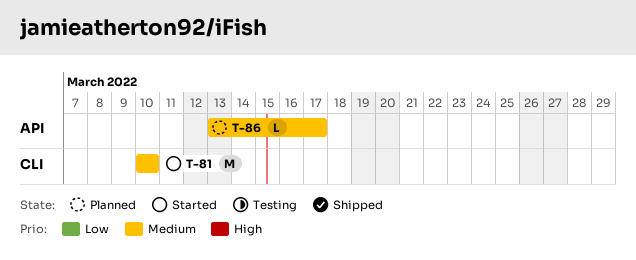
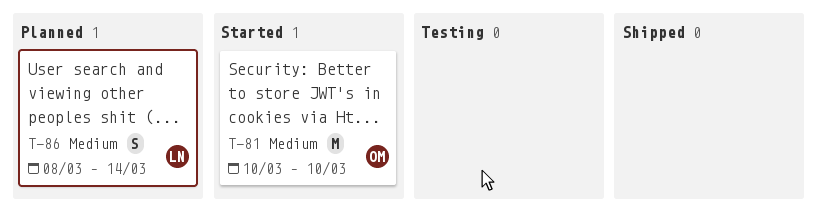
T-86, estimate: L -> S
T-86, start: Mar 13 -> Mar 8
T-86, due: Mar 17 -> Mar 14

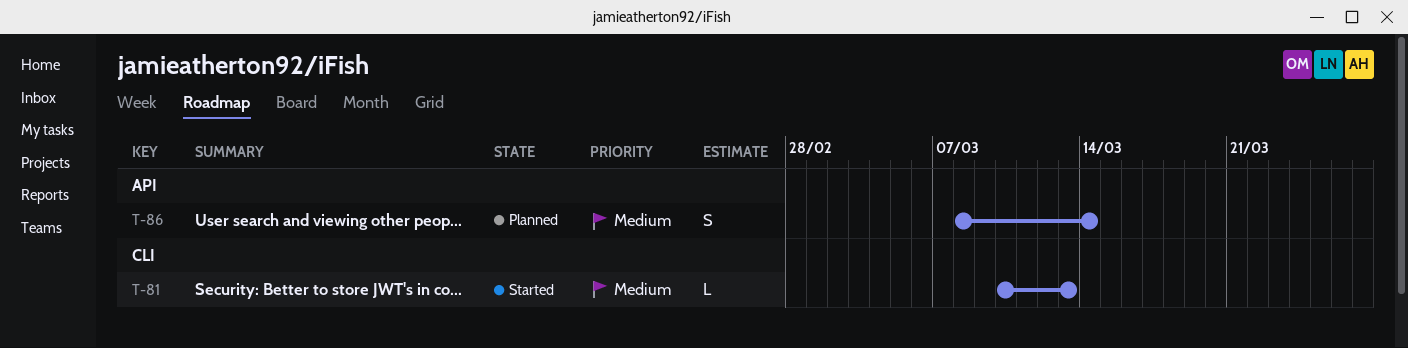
T-81, estimate: M -> L
T-81, due: Mar 10 -> Mar 13

